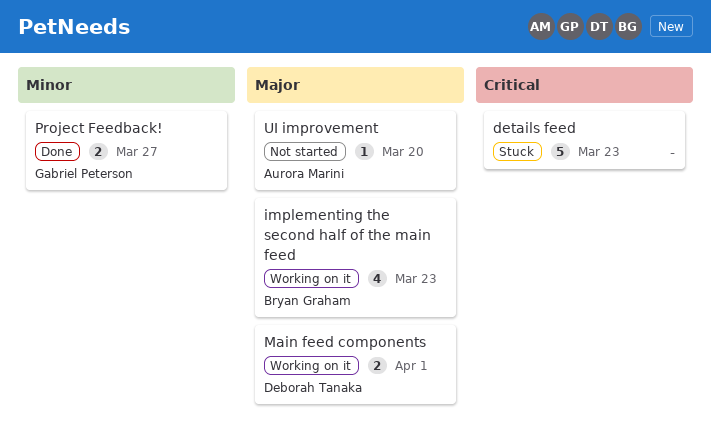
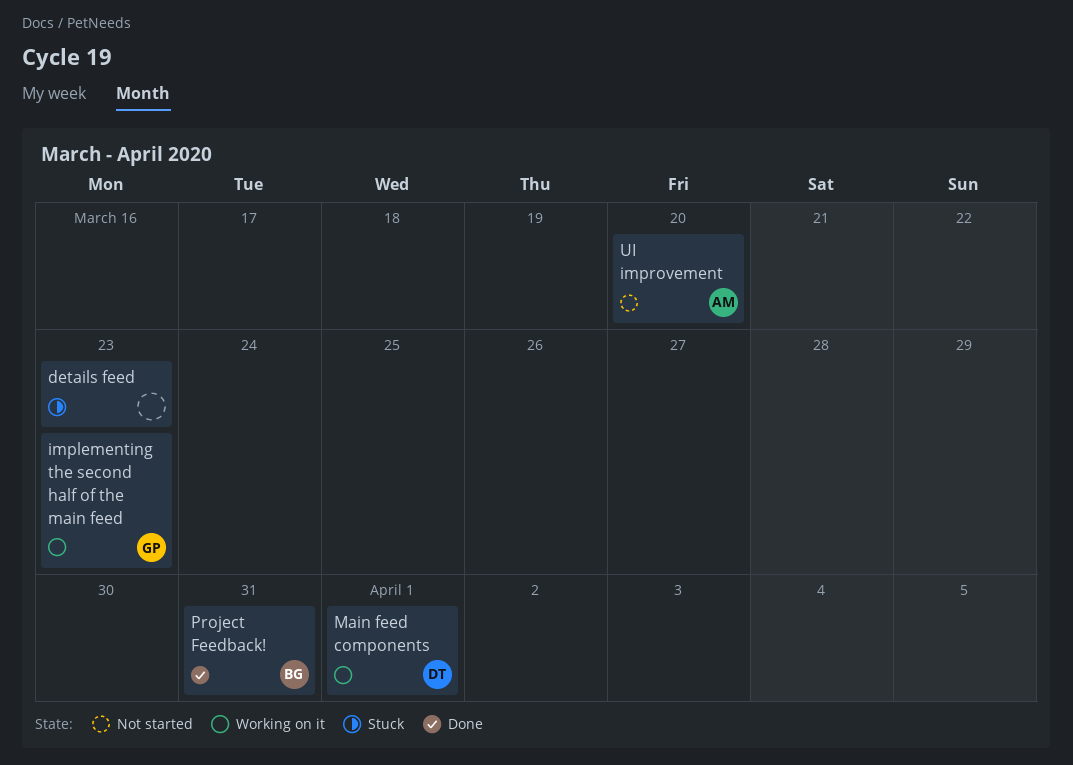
implementing the second half of the main feed, owner: Bryan Graham -> Gabriel Peterson
Project Feedback!, owner: Gabriel Peterson -> Bryan Graham
Project Feedback!, due: Mar 27 -> Mar 31

